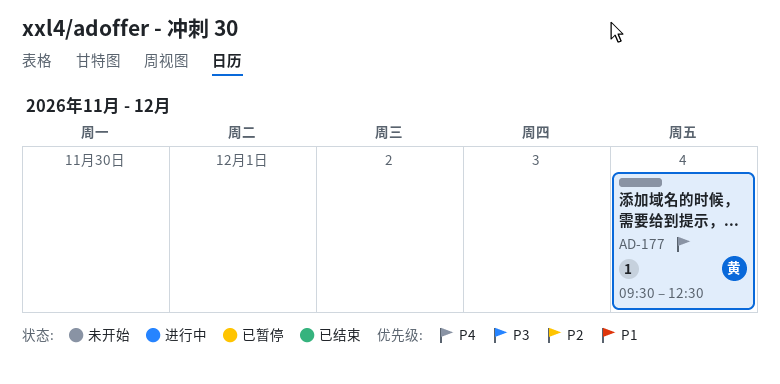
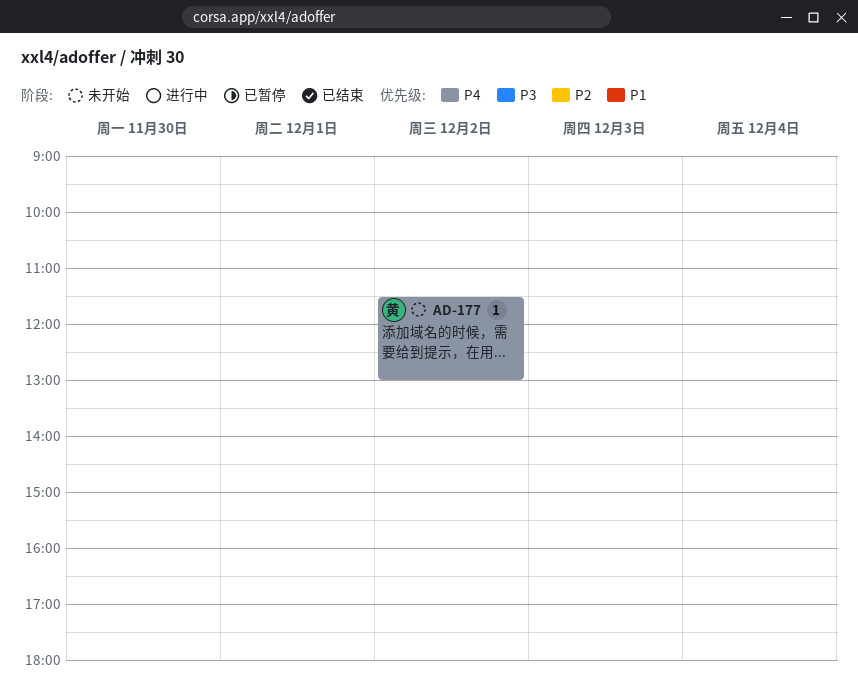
AD-177, day: Dec 4 -> Dec 2
AD-177, begins: 09:30 -> 11:30
AD-177, ends: 12:30 -> 13:00

